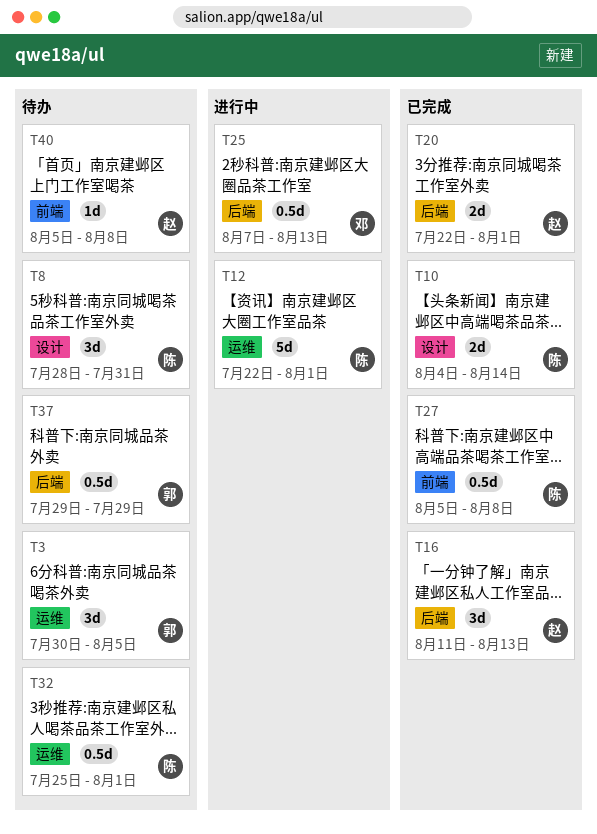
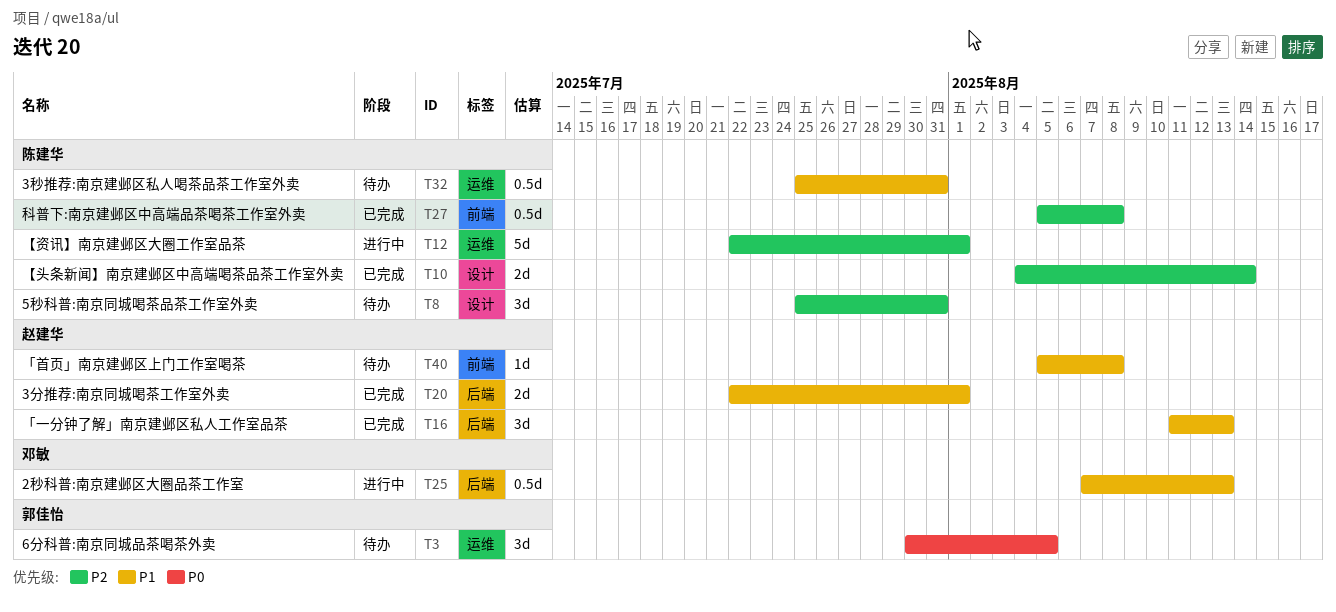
T8, start: Jul 28 -> Jul 25
T32, due: Aug 1 -> Jul 31
T37: present -> none

